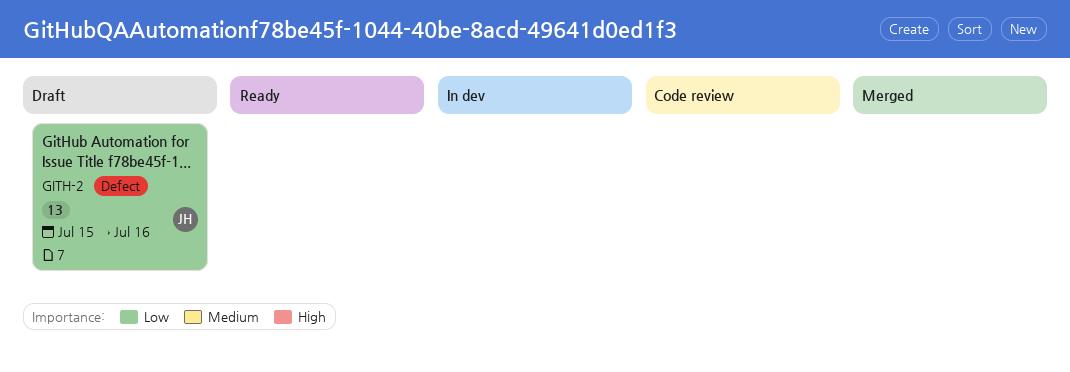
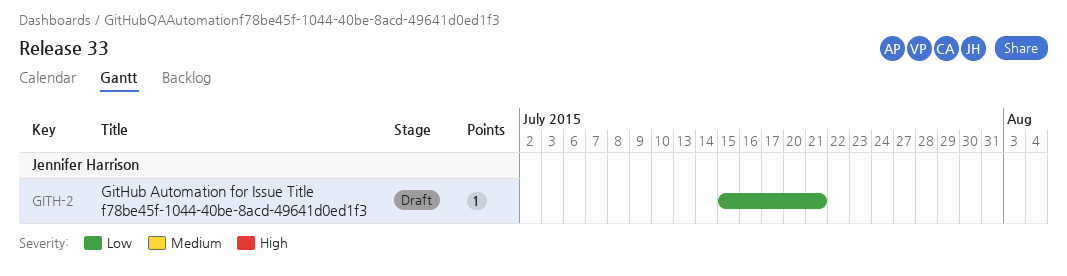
GITH-2, estimate: 13 -> 1
GITH-2, due: Jul 16 -> Jul 21

